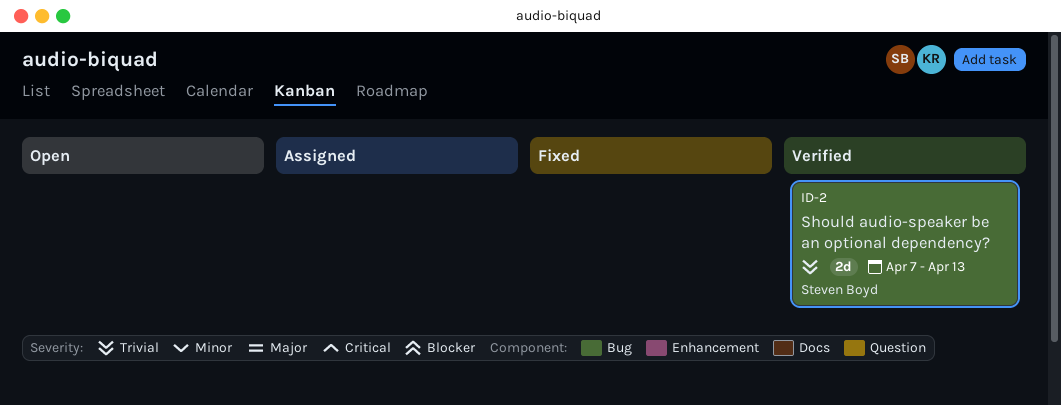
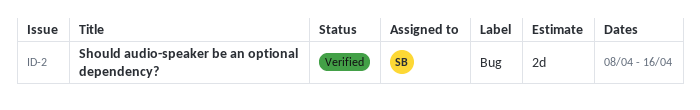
ID-2, start: Apr 7 -> Apr 8
ID-2, due: Apr 13 -> Apr 16

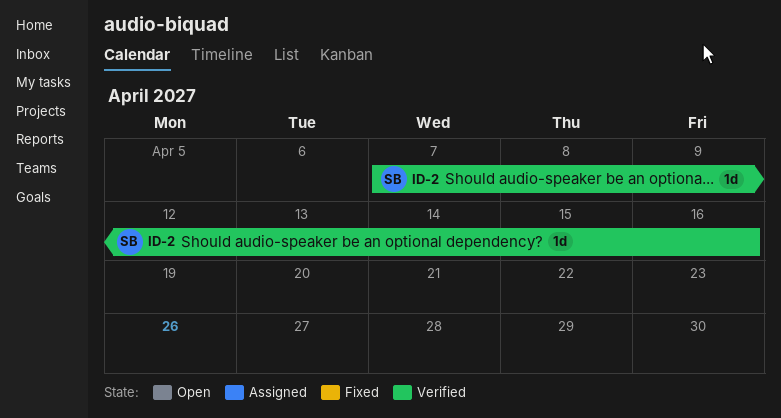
ID-2, estimate: 2d -> 1d
ID-2, start: Apr 8 -> Apr 7

